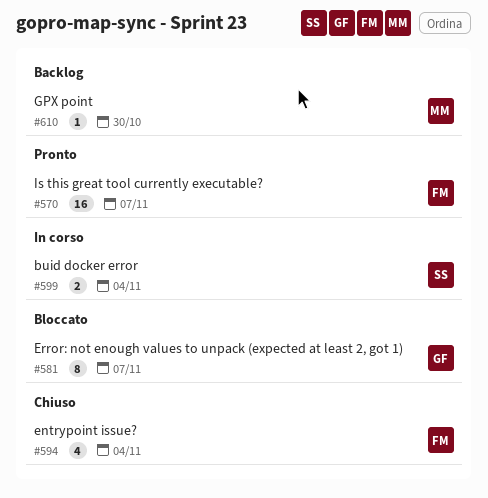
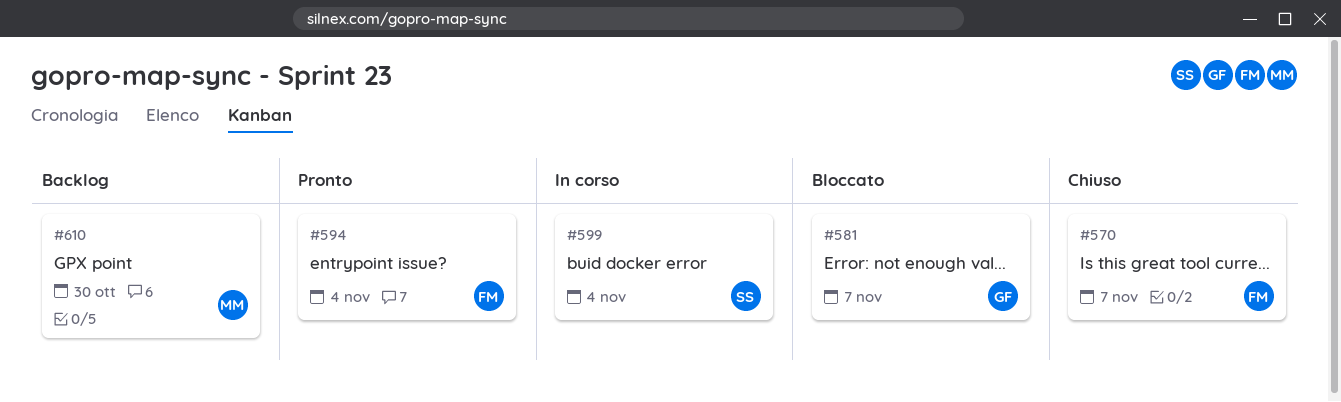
#570, status: Pronto -> Chiuso
#594, status: Chiuso -> Pronto

